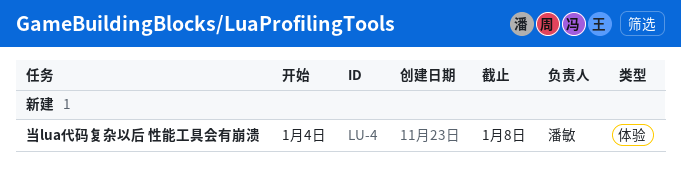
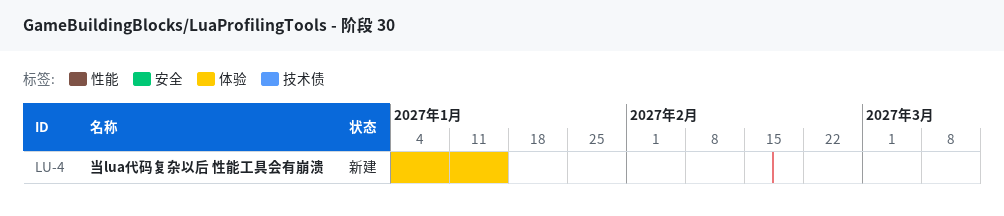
LU-4, due: Jan 8 -> Jan 15

